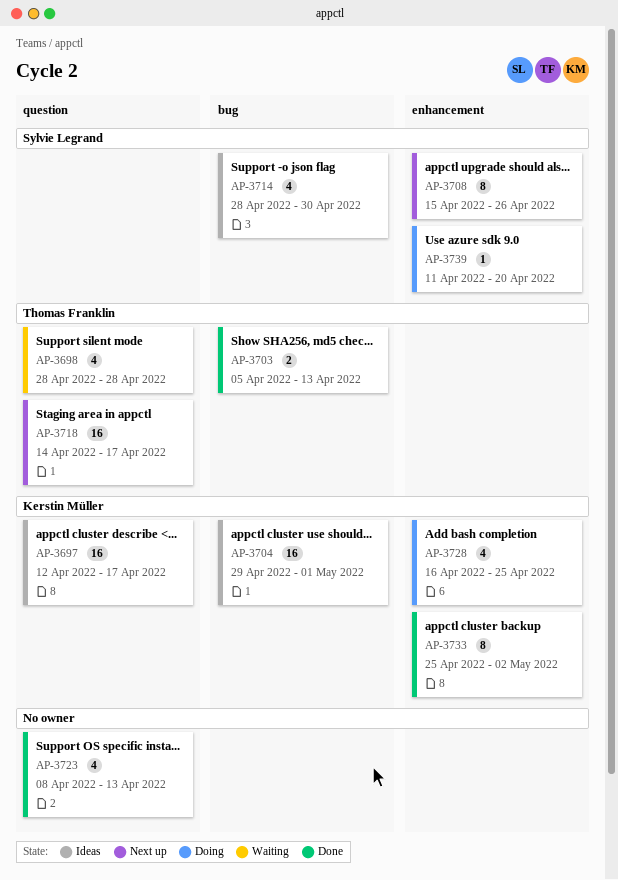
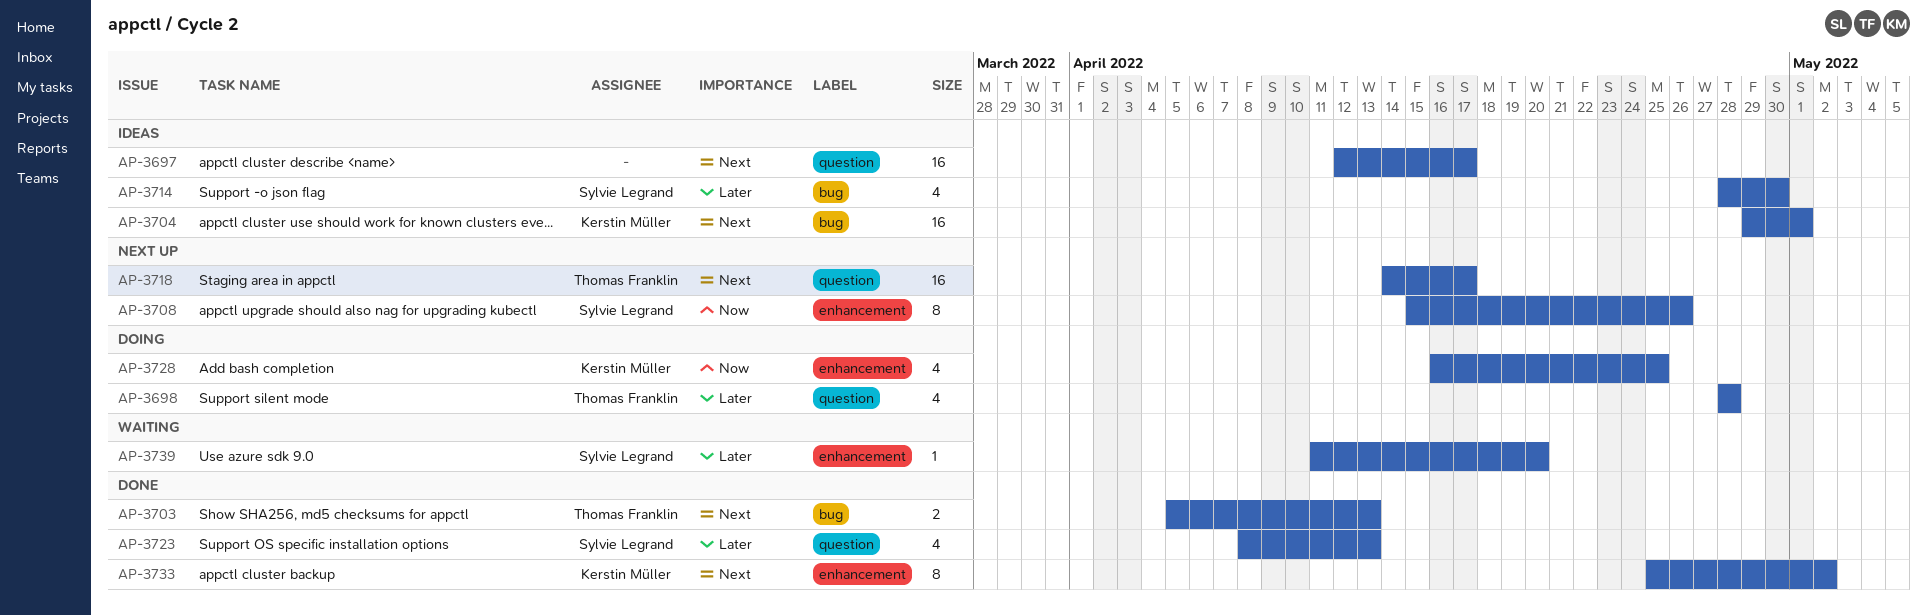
AP-3697, owner: Kerstin Müller -> none
AP-3698, status: Waiting -> Doing
AP-3723, owner: none -> Sylvie Legrand
AP-3739, status: Doing -> Waiting

